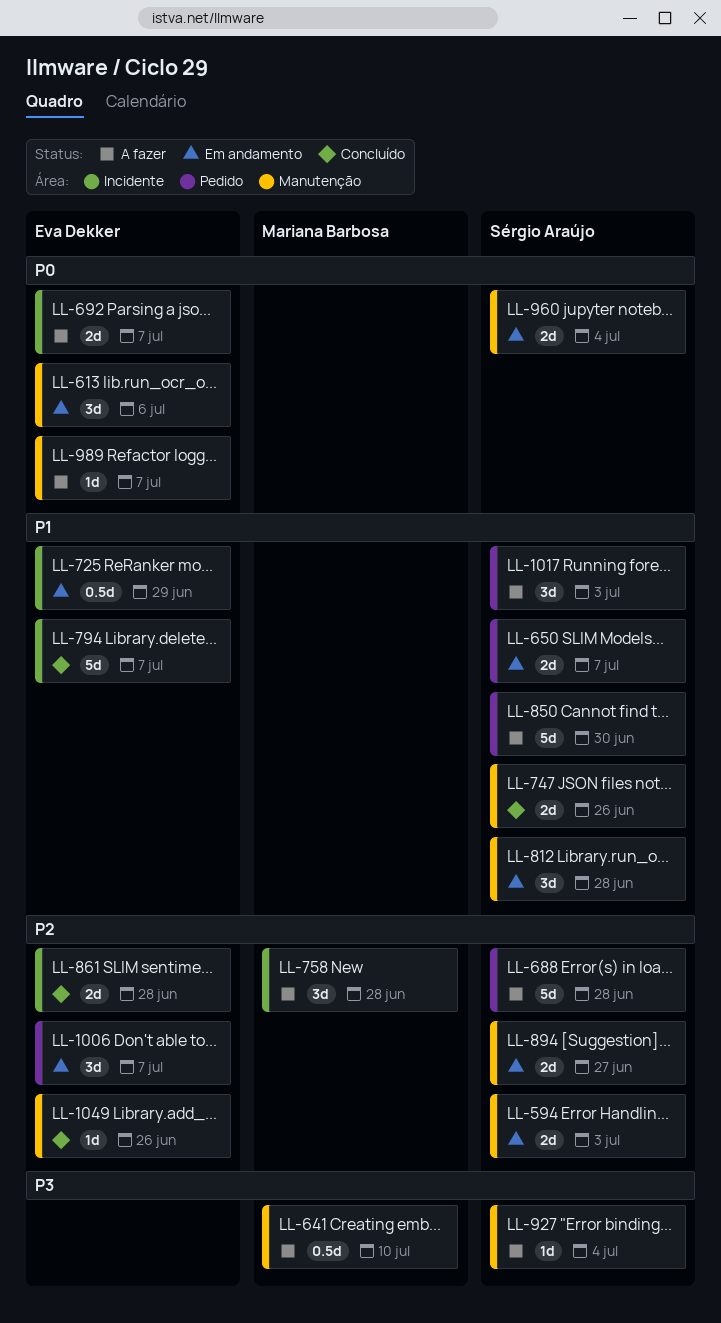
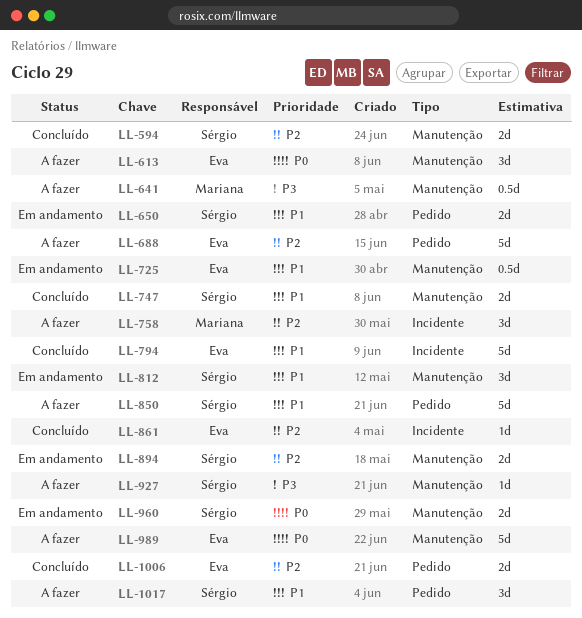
LL-594, status: Em andamento -> Concluído
LL-613, status: Em andamento -> A fazer
LL-688, owner: Sérgio Araújo -> Eva Dekker
LL-692: present -> none
LL-725, label: Incidente -> Manutenção
LL-861, estimate: 2d -> 1d
LL-989, estimate: 1d -> 5d
LL-1006, status: Em andamento -> Concluído
LL-1006, estimate: 3d -> 2d
LL-1049: present -> none

